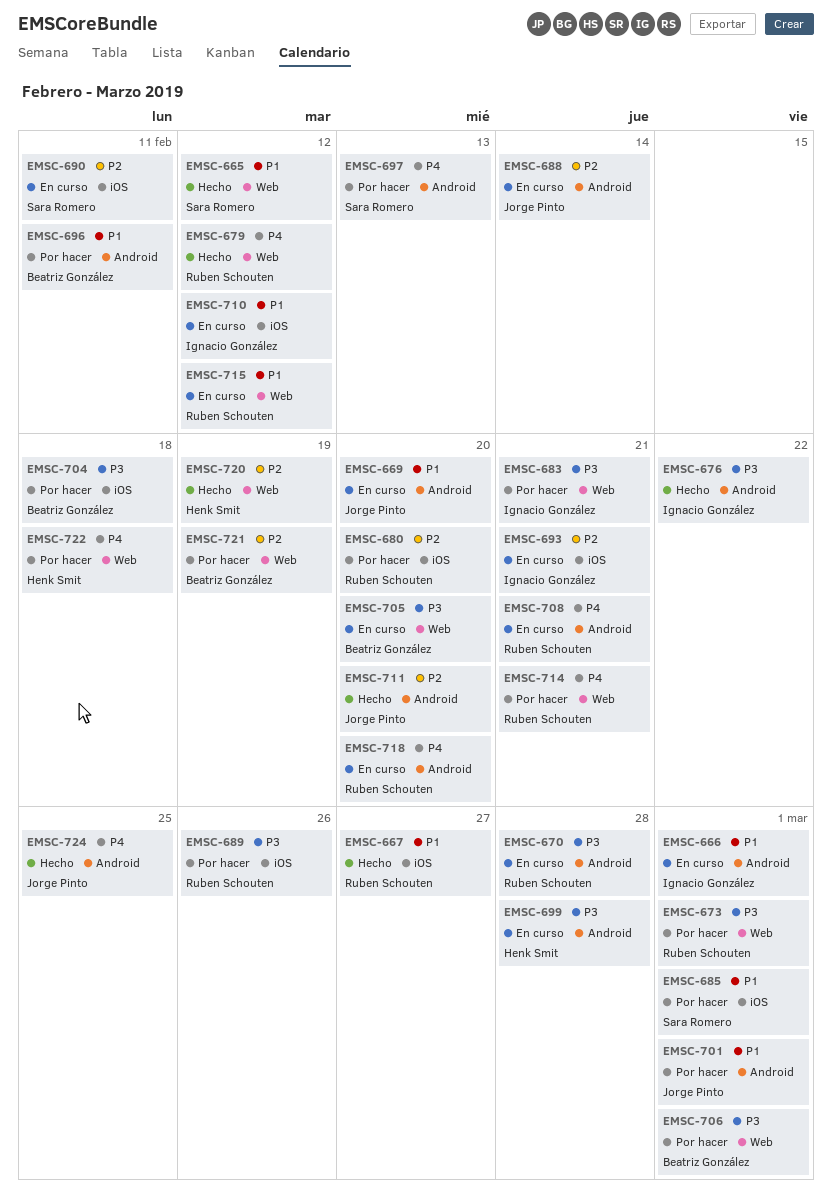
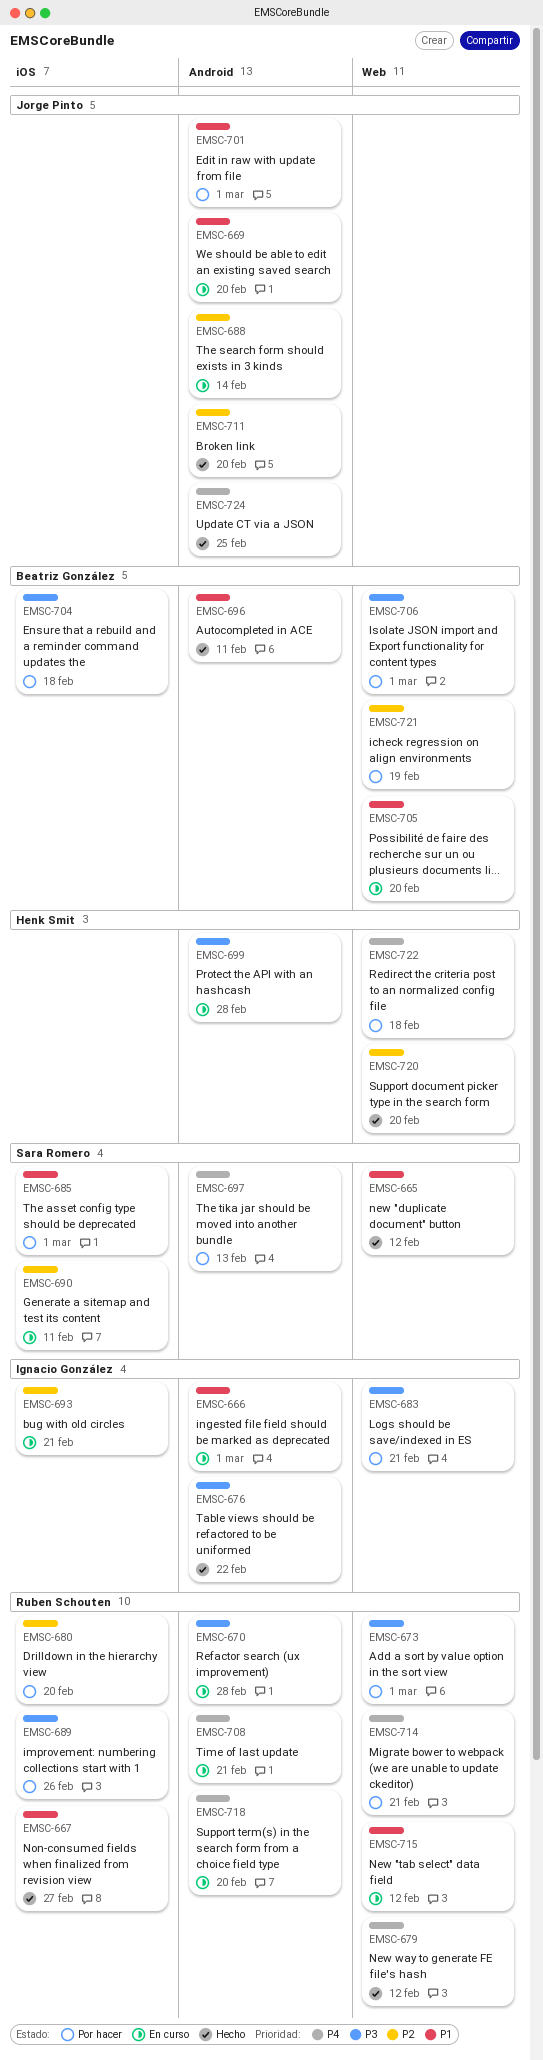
EMSC-696, status: Por hacer -> Hecho
EMSC-705, priority: P3 -> P1
EMSC-710: present -> none
EMSC-720, due: Feb 19 -> Feb 20

